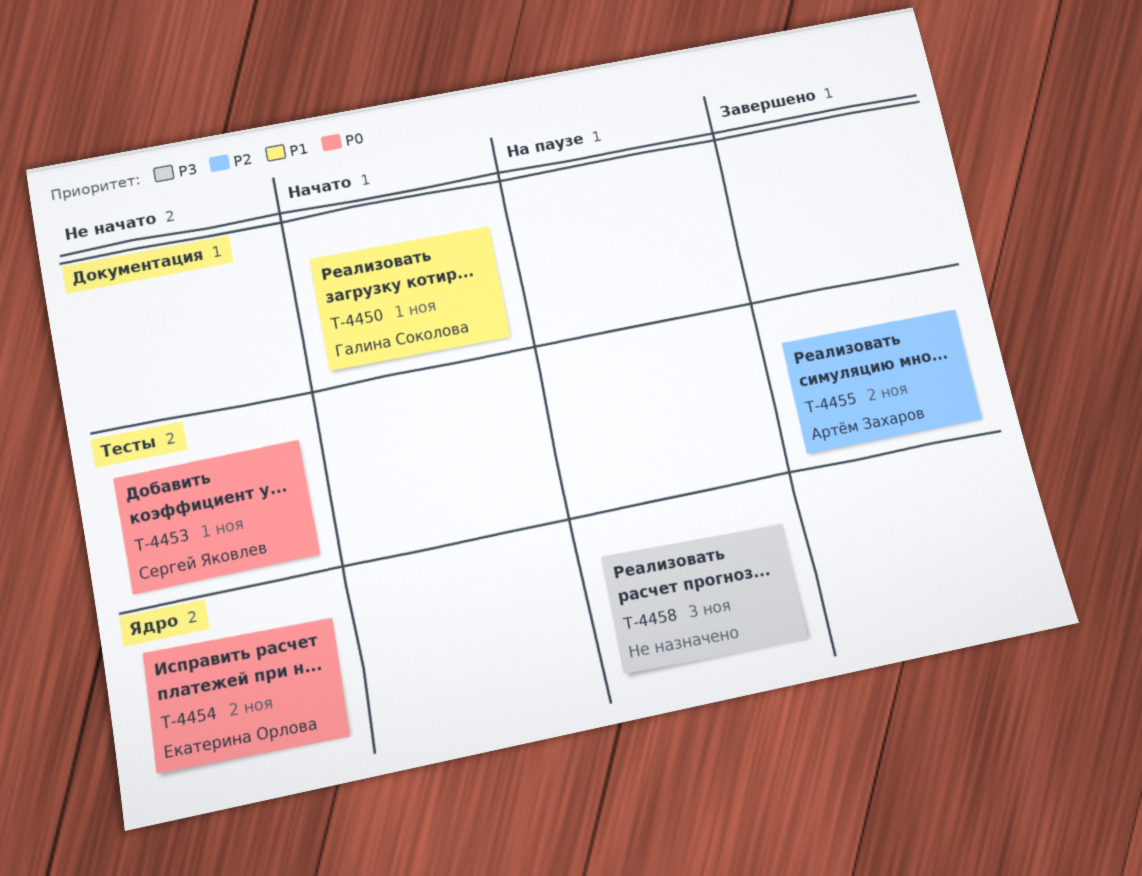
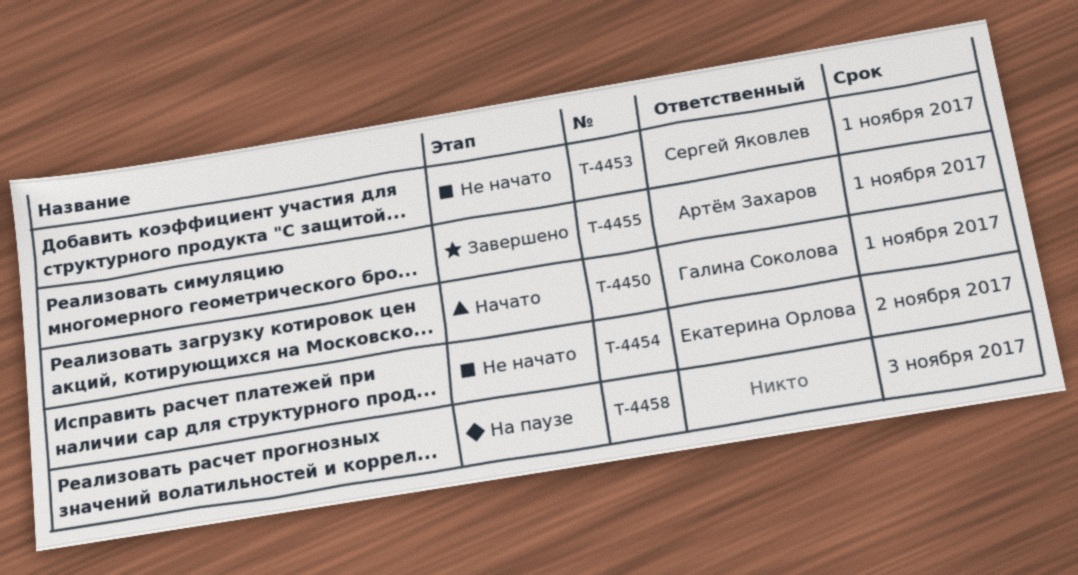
T-4455, due: Nov 2 -> Nov 1

